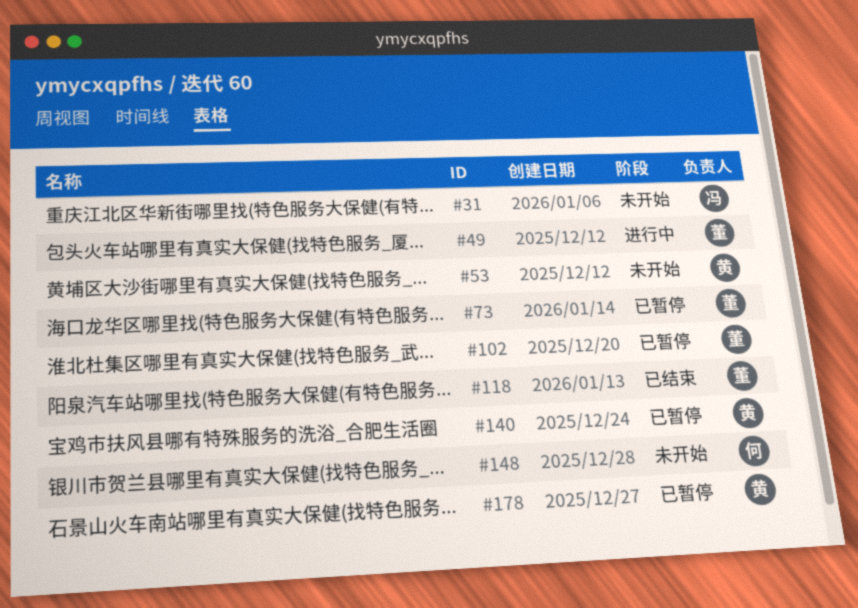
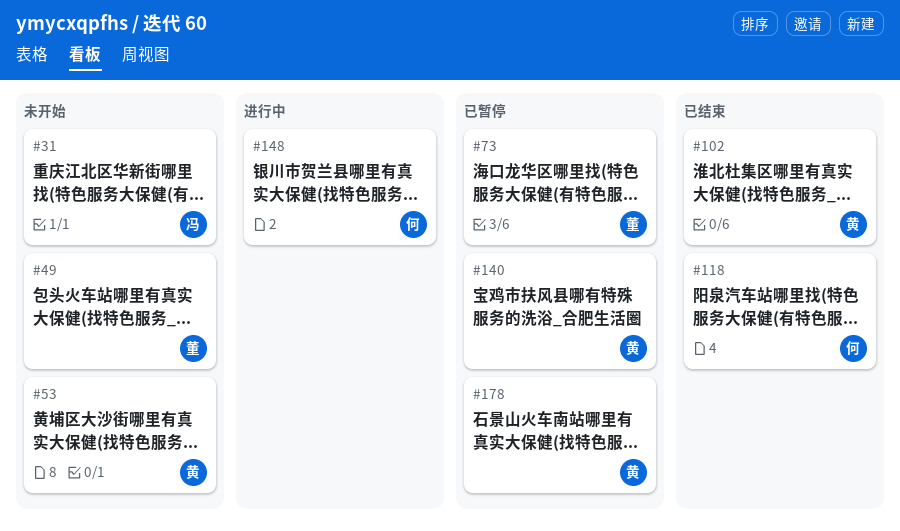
#49, status: 进行中 -> 未开始
#102, status: 已暂停 -> 已结束
#102, owner: 董 -> 黄
#118, owner: 董 -> 何
#148, status: 未开始 -> 进行中

